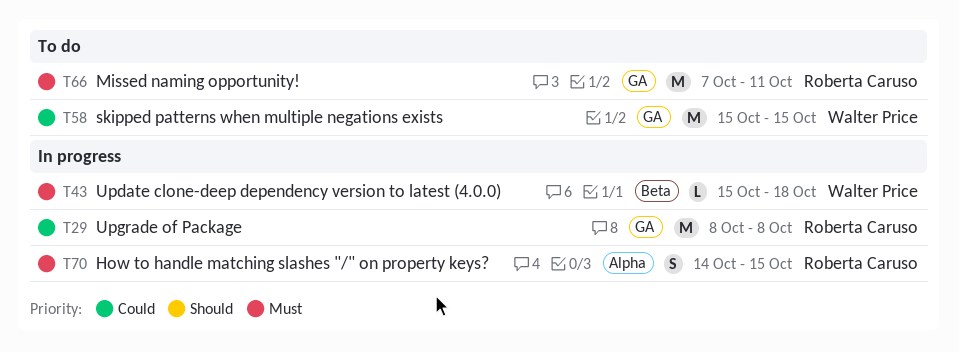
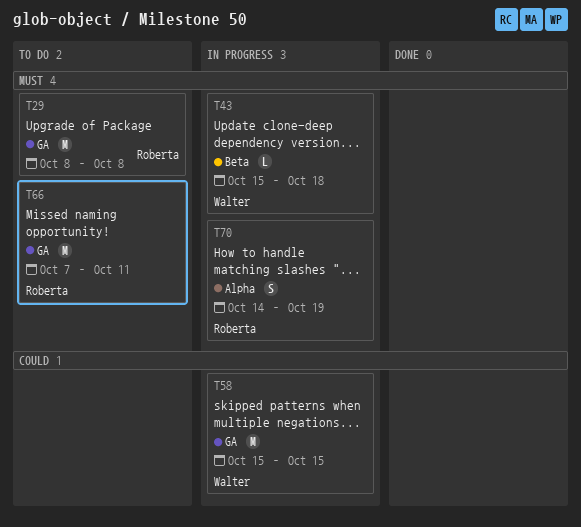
T29, status: In progress -> To do
T29, priority: Could -> Must
T58, status: To do -> In progress
T70, due: Oct 15 -> Oct 19

